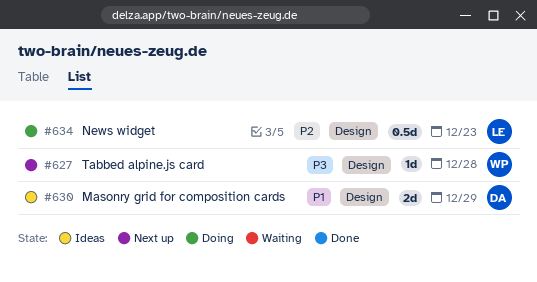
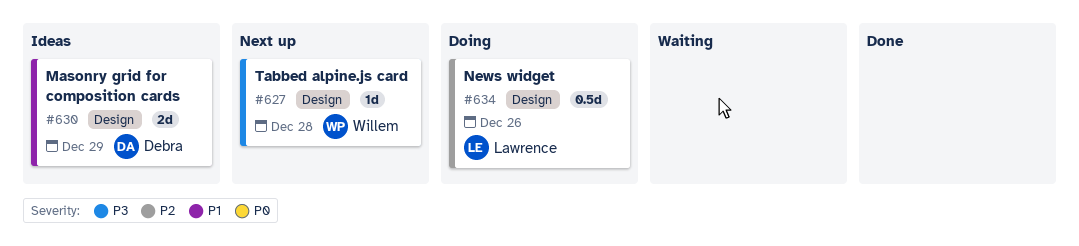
#634, due: Dec 23 -> Dec 26

